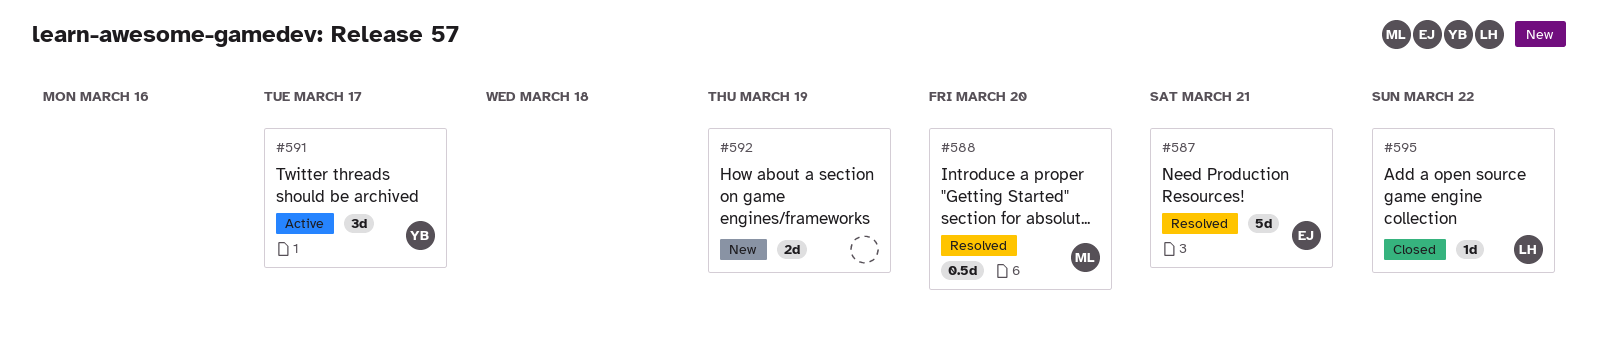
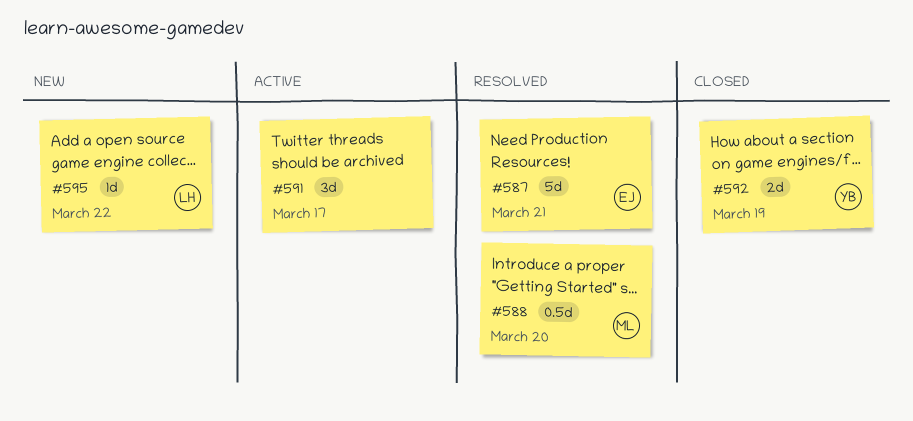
#591, owner: YB -> none
#592, status: New -> Closed
#592, owner: none -> YB
#595, status: Closed -> New

